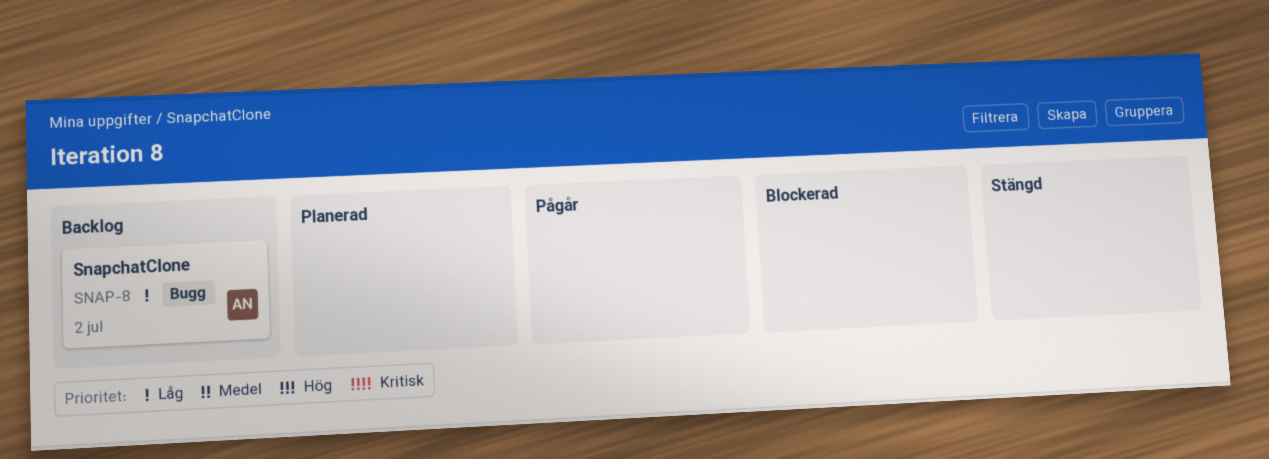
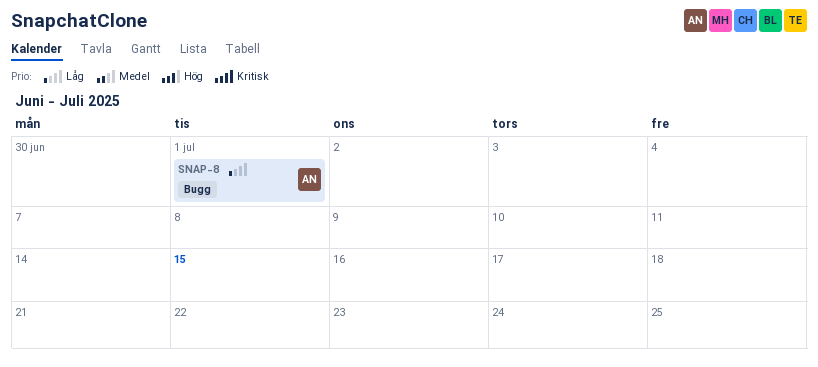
SNAP-8, due: Jul 2 -> Jul 1

